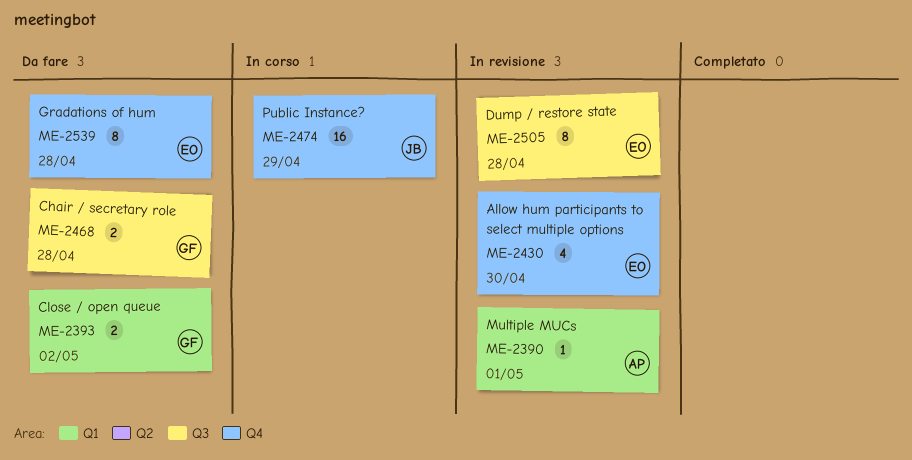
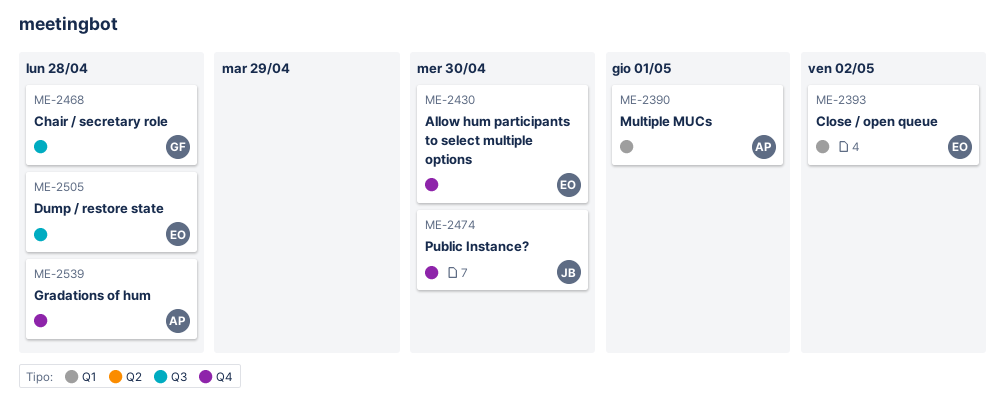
ME-2393, owner: GF -> EO
ME-2474, due: Apr 29 -> Apr 30
ME-2539, owner: EO -> AP

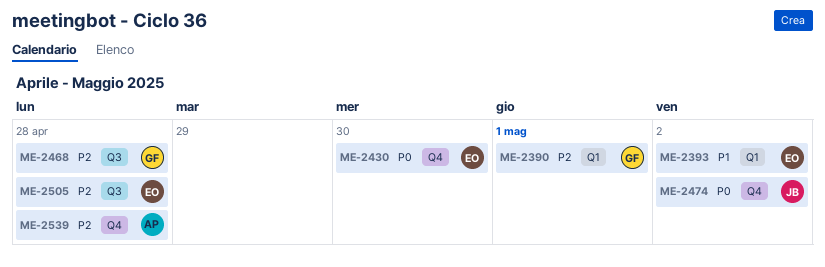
ME-2390, owner: AP -> GF
ME-2474, due: Apr 30 -> May 2

